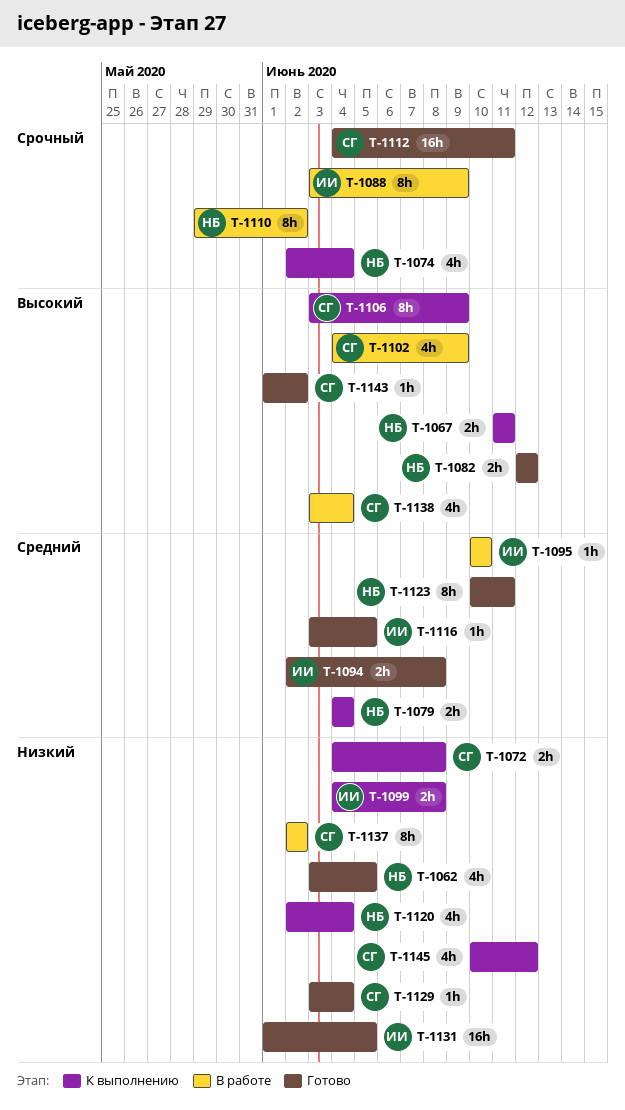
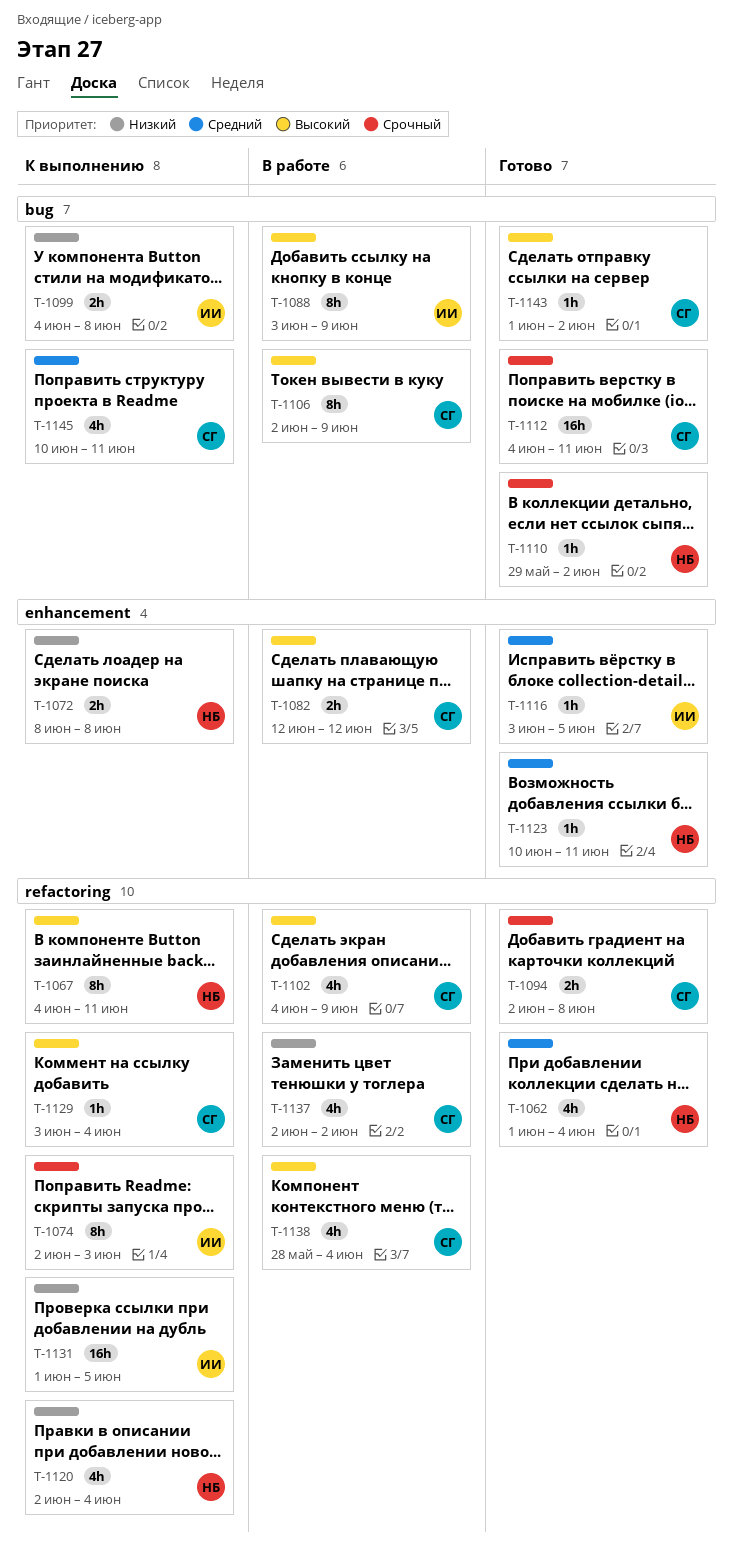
T-1062, priority: Низкий -> Средний
T-1062, start: Jun 3 -> Jun 1
T-1062, due: Jun 5 -> Jun 4
T-1067, estimate: 2h -> 8h
T-1067, start: Jun 11 -> Jun 4
T-1072, owner: СГ -> НБ
T-1072, start: Jun 4 -> Jun 8
T-1074, owner: НБ -> ИИ
T-1074, estimate: 4h -> 8h
T-1074, due: Jun 4 -> Jun 3
T-1079: present -> none
T-1082, status: Готово -> В работе
T-1082, owner: НБ -> СГ
T-1088, priority: Срочный -> Высокий
T-1094, owner: ИИ -> СГ
T-1094, priority: Средний -> Срочный
T-1095: present -> none
T-1106, status: К выполнению -> В работе
T-1106, start: Jun 3 -> Jun 2
T-1110, status: В работе -> Готово
T-1110, estimate: 8h -> 1h
T-1123, estimate: 8h -> 1h
T-1129, status: Готово -> К выполнению
T-1129, priority: Низкий -> Высокий
T-1131, status: Готово -> К выполнению
T-1137, estimate: 8h -> 4h
T-1138, start: Jun 3 -> May 28
T-1145, priority: Низкий -> Средний
T-1145, due: Jun 12 -> Jun 11

